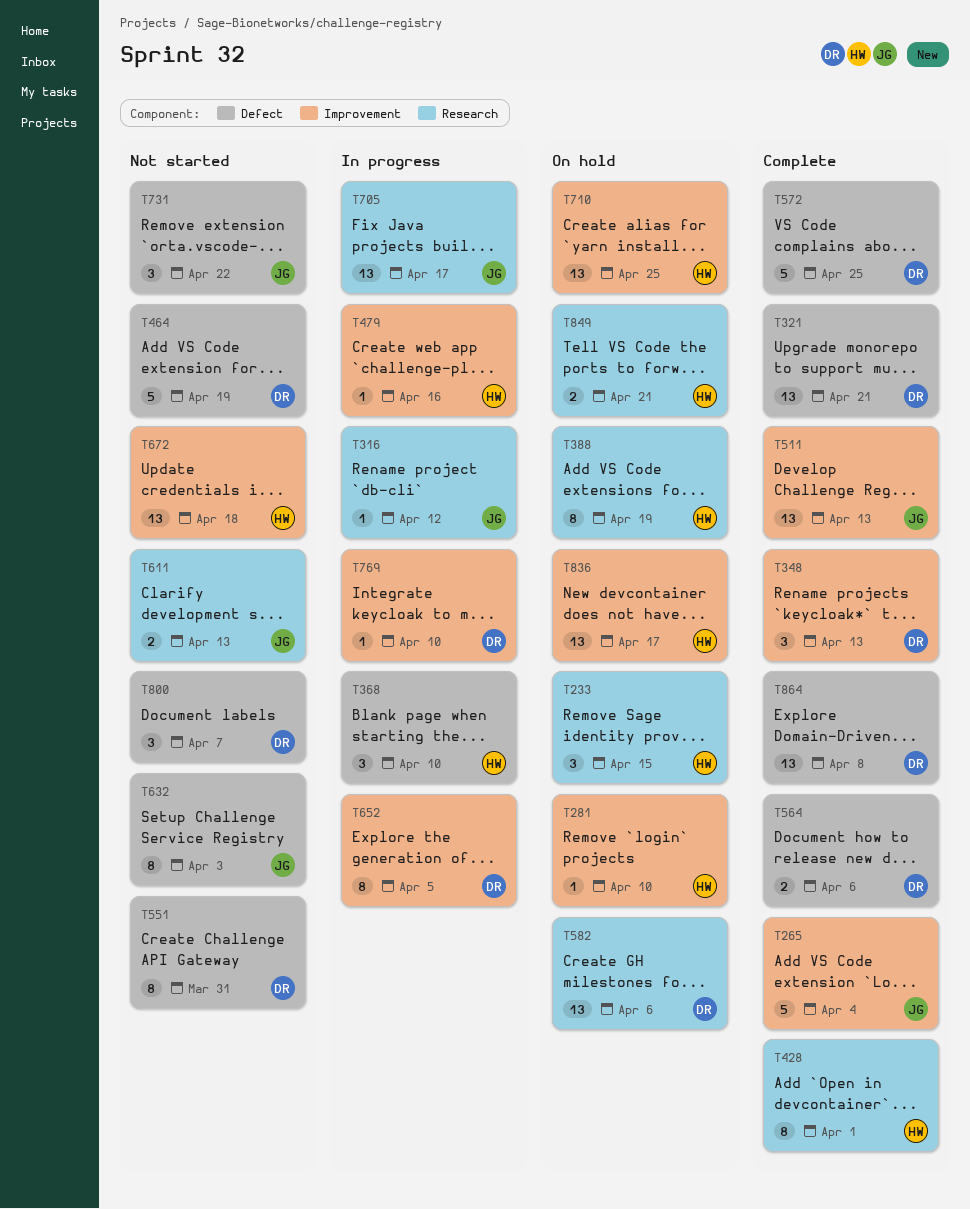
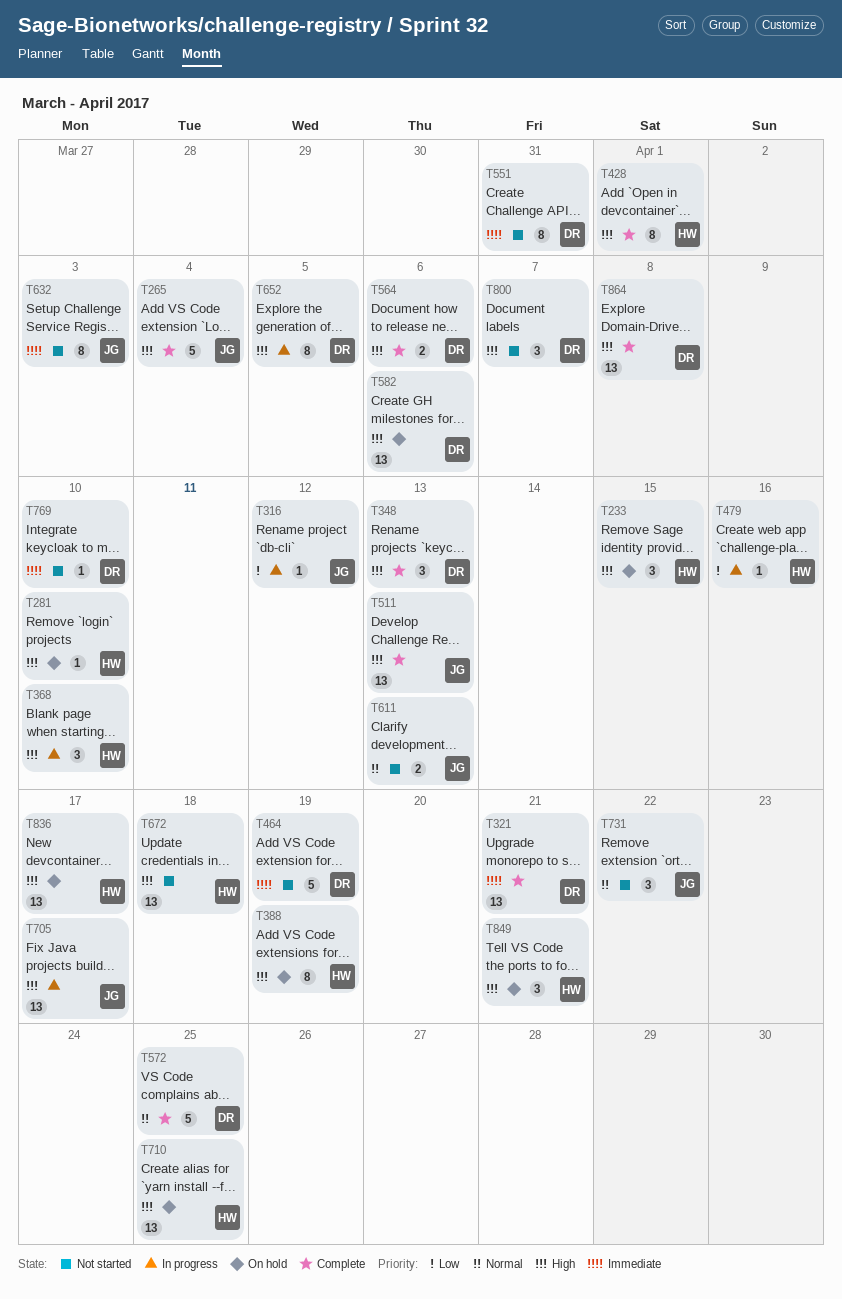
T769, status: In progress -> Not started
T849, estimate: 2 -> 3

